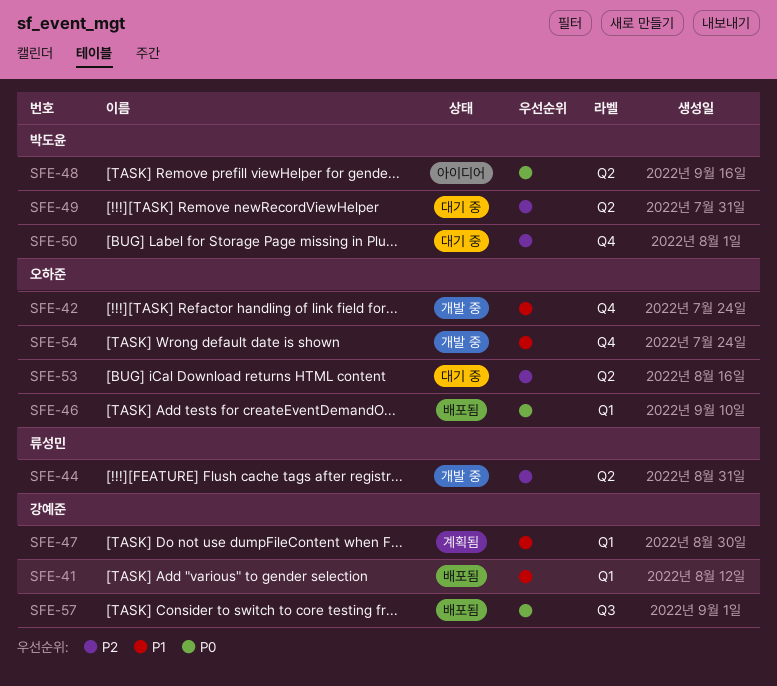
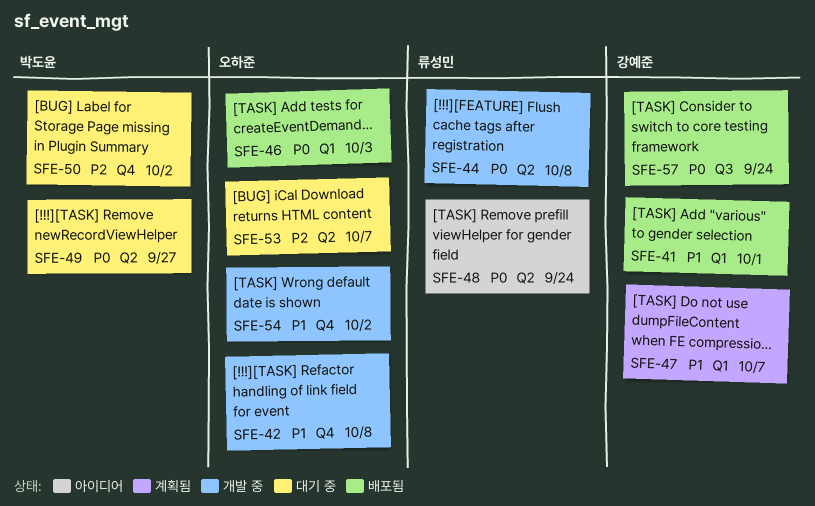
SFE-44, priority: P2 -> P0
SFE-48, owner: 박도윤 -> 류성민
SFE-49, priority: P2 -> P0

